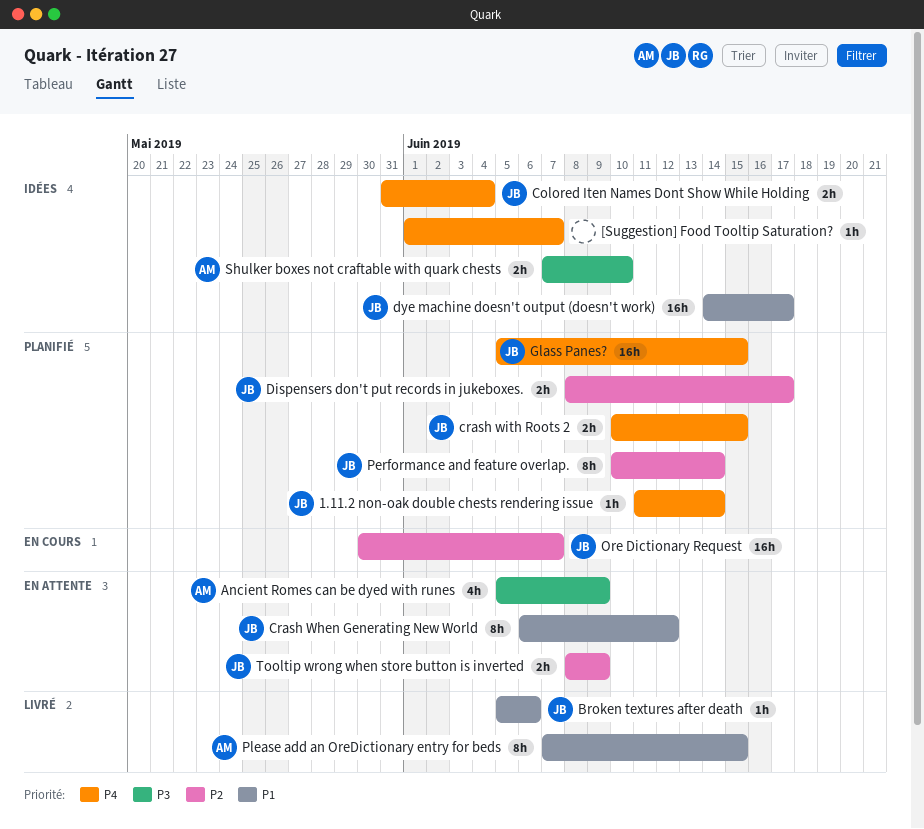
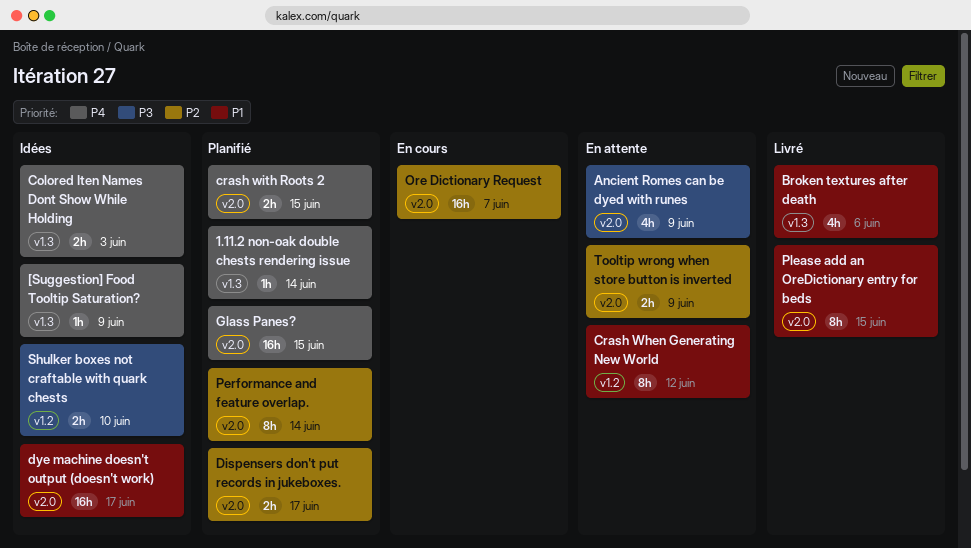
[Suggestion] Food Tooltip Saturation?, due: Jun 7 -> Jun 9
Broken textures after death, estimate: 1h -> 4h
Colored Iten Names Dont Show While Holding, due: Jun 4 -> Jun 3

